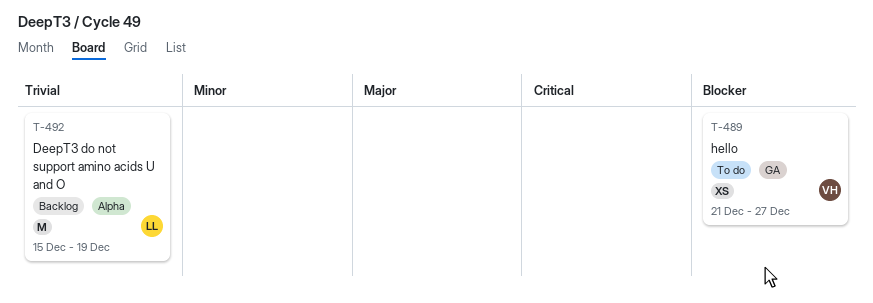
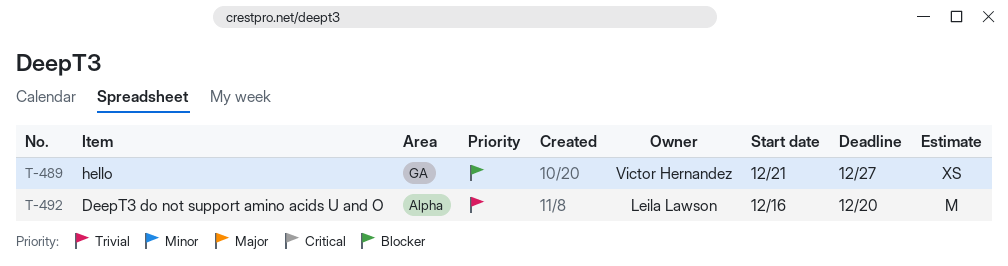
T-492, start: Dec 15 -> Dec 16
T-492, due: Dec 19 -> Dec 20

